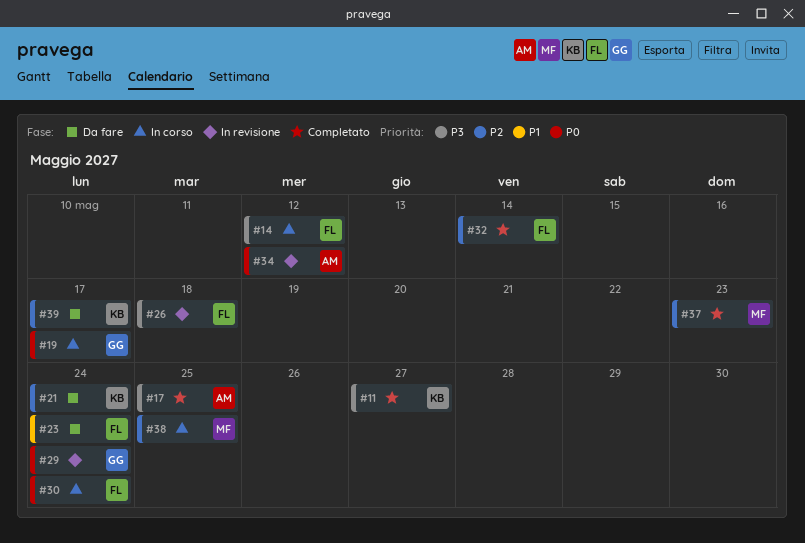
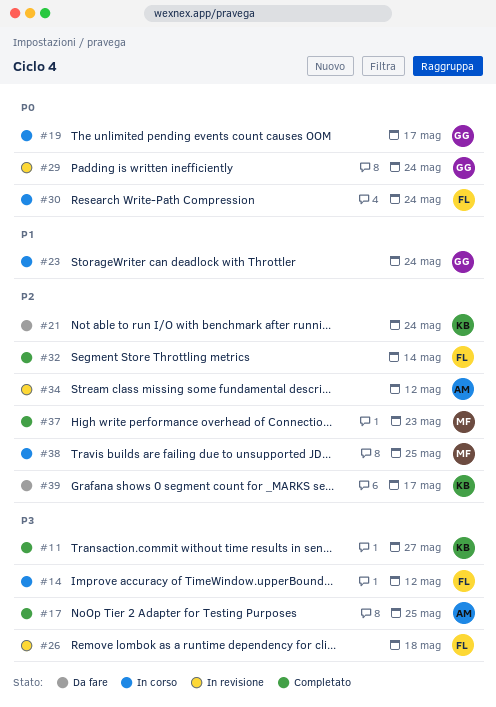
#23, status: Da fare -> In corso
#23, owner: FL -> GG
#34, priority: P0 -> P2

